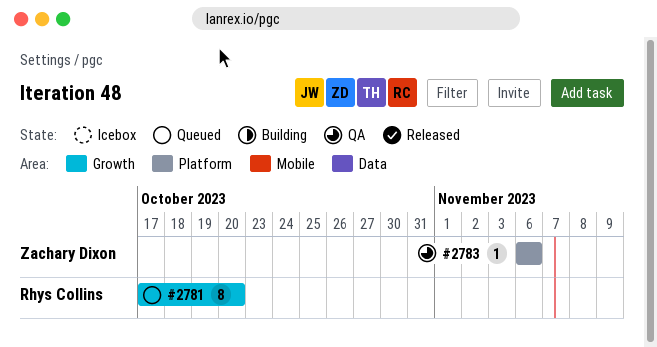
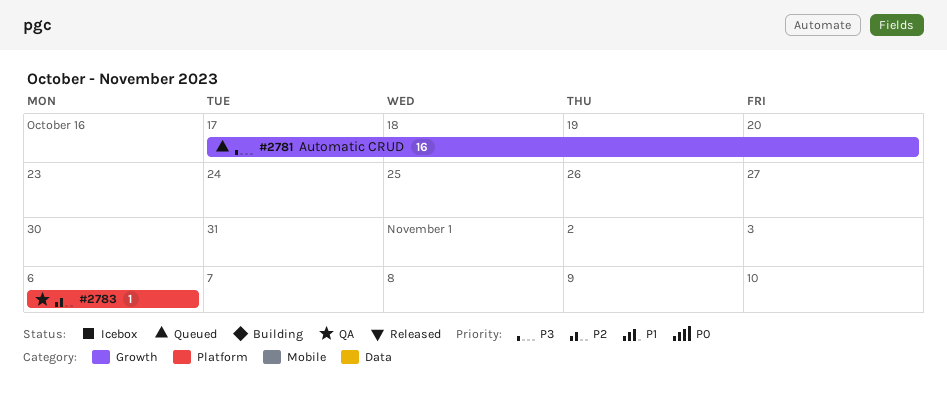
#2781, estimate: 8 -> 16

